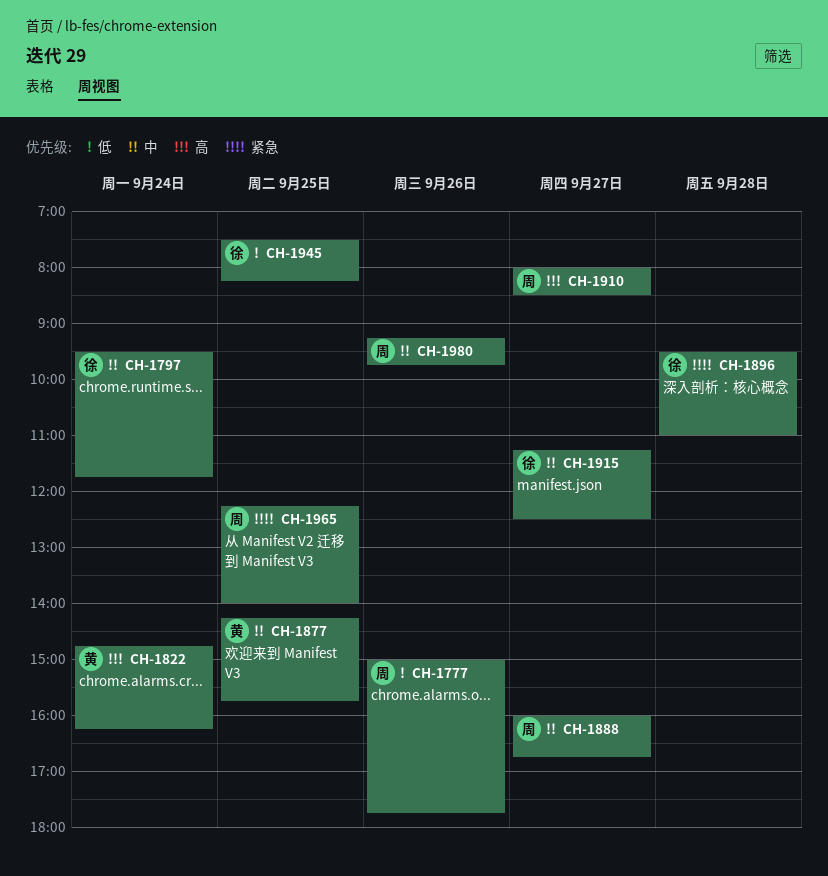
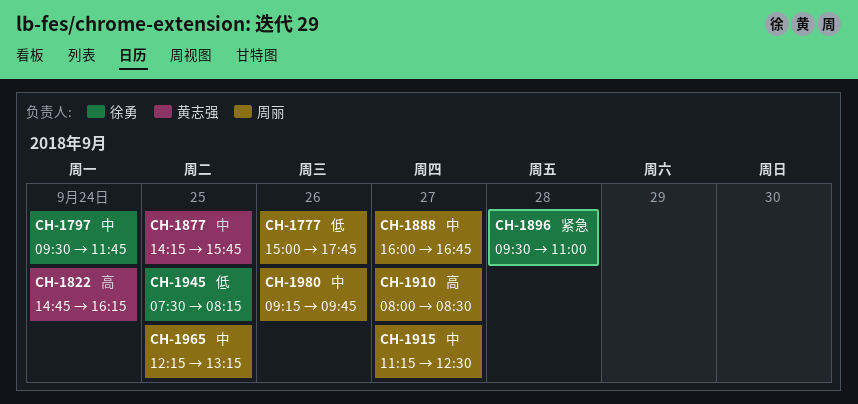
CH-1915, owner: 徐勇 -> 周丽
CH-1965, priority: 紧急 -> 中
CH-1965, ends: 14:00 -> 13:15

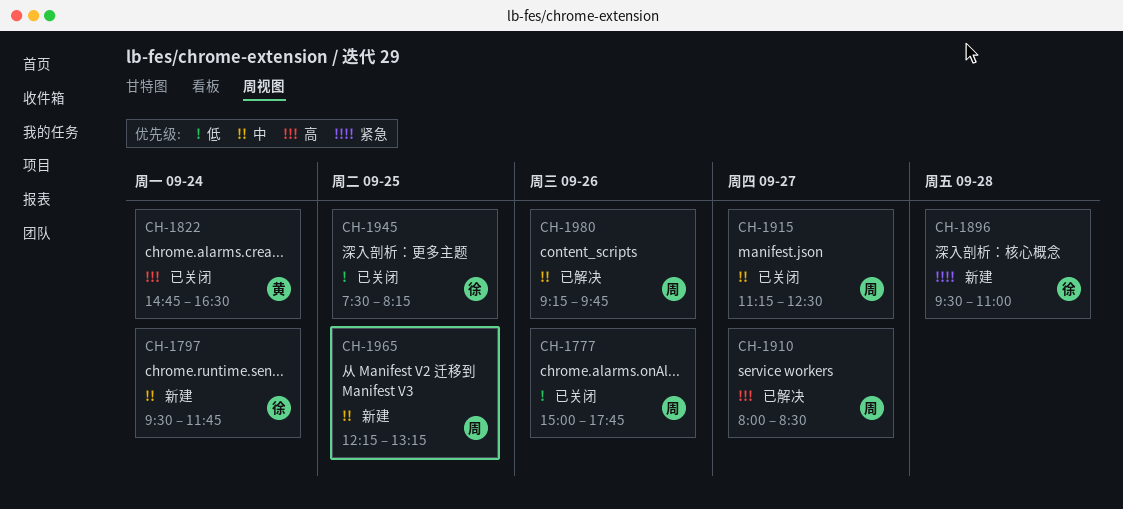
CH-1822, ends: 16:15 -> 16:30
CH-1877: present -> none
CH-1888: present -> none

